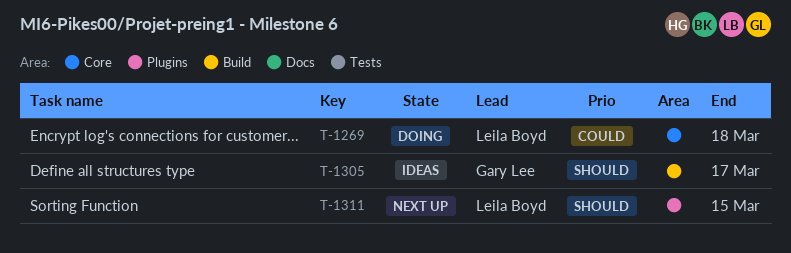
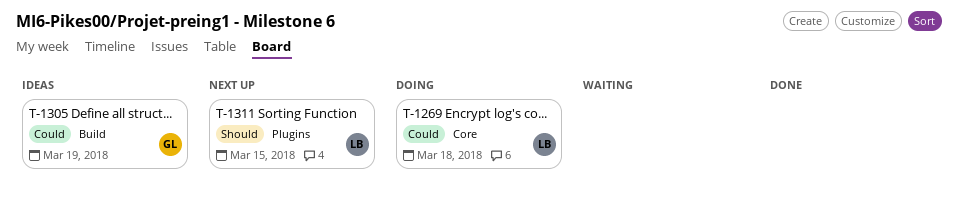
T-1305, priority: Should -> Could
T-1305, due: Mar 17 -> Mar 19

